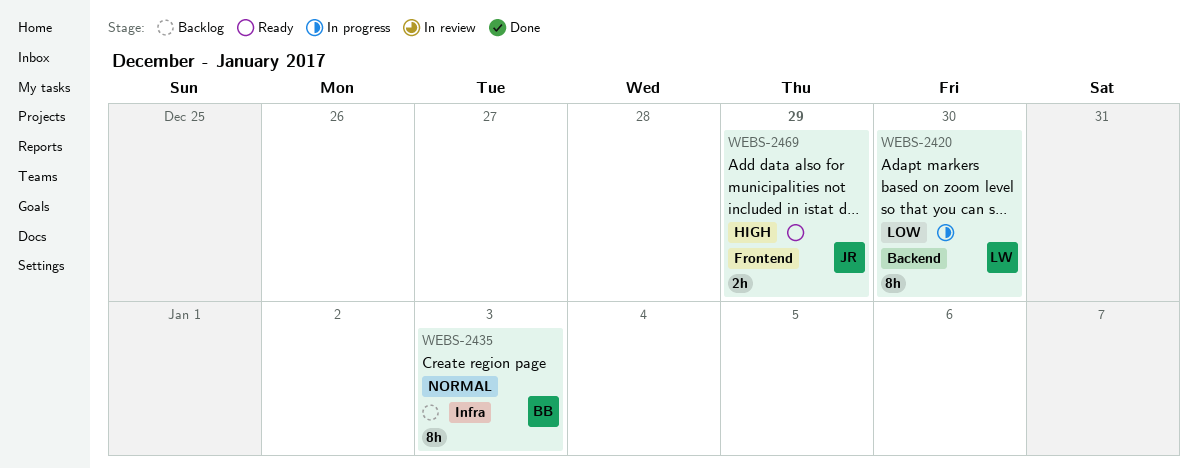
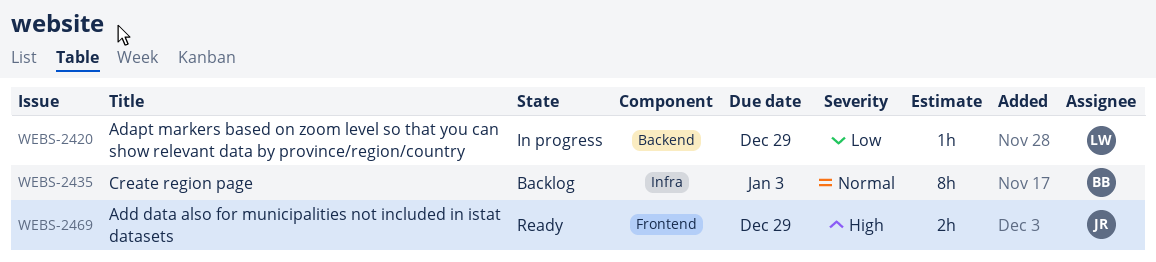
WEBS-2420, estimate: 8h -> 1h
WEBS-2420, due: Dec 30 -> Dec 29

